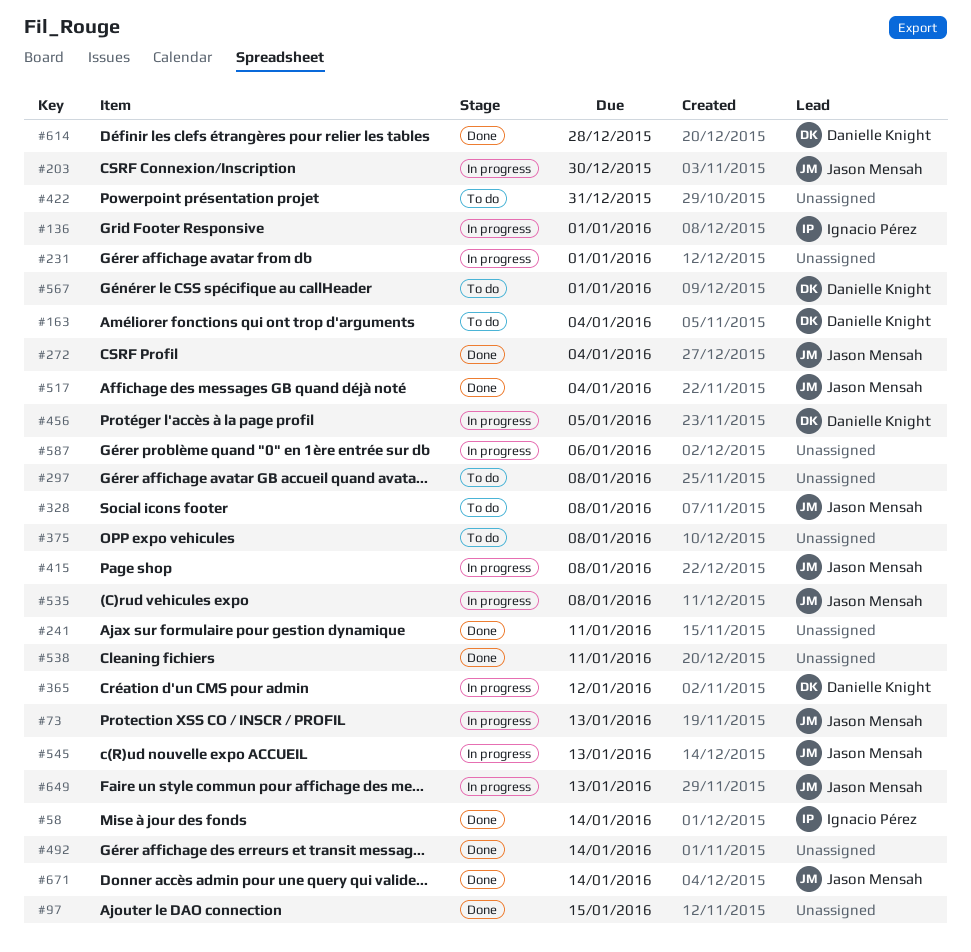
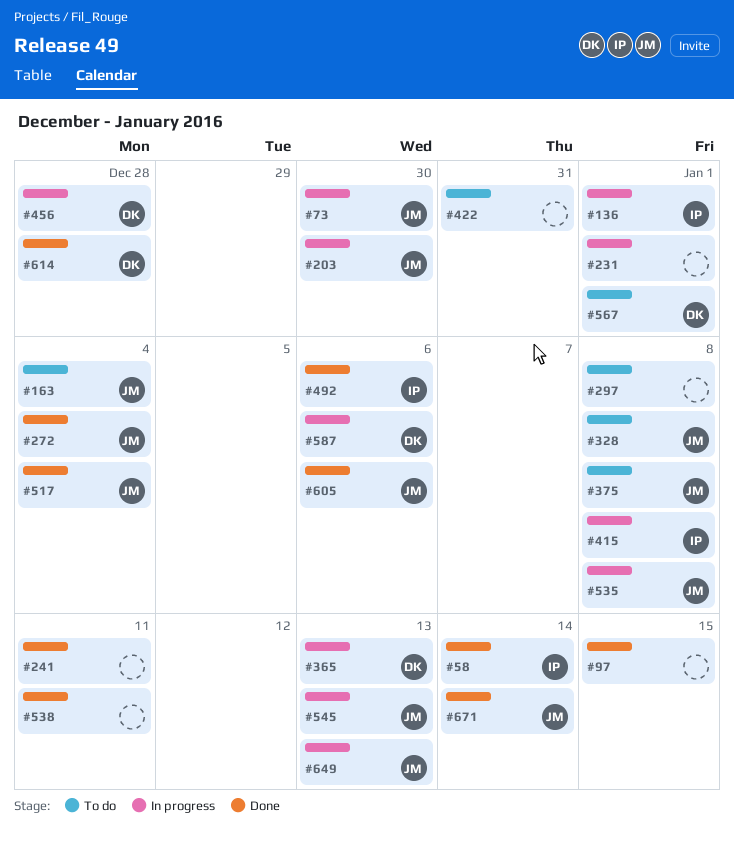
#73, due: Jan 13 -> Dec 30
#163, owner: Danielle Knight -> Jason Mensah
#365, due: Jan 12 -> Jan 13
#375, owner: none -> Jason Mensah
#415, owner: Jason Mensah -> Ignacio Pérez
#456, due: Jan 5 -> Dec 28
#492, owner: none -> Ignacio Pérez
#492, due: Jan 14 -> Jan 6
#587, owner: none -> Danielle Knight
#605: none -> present

